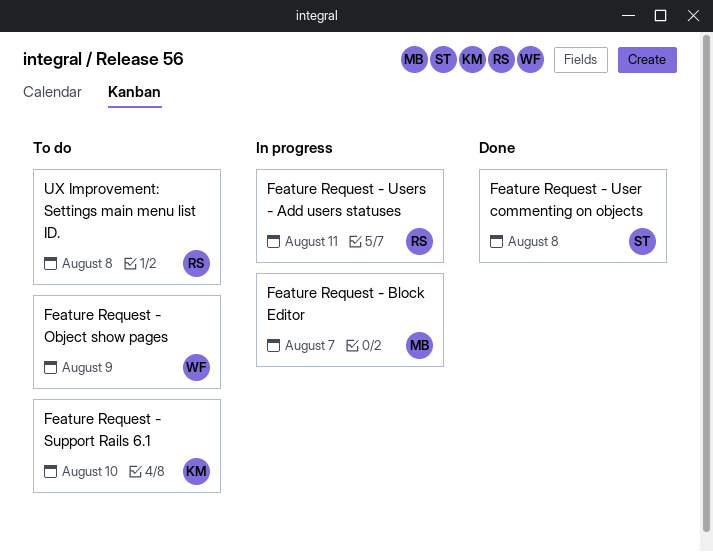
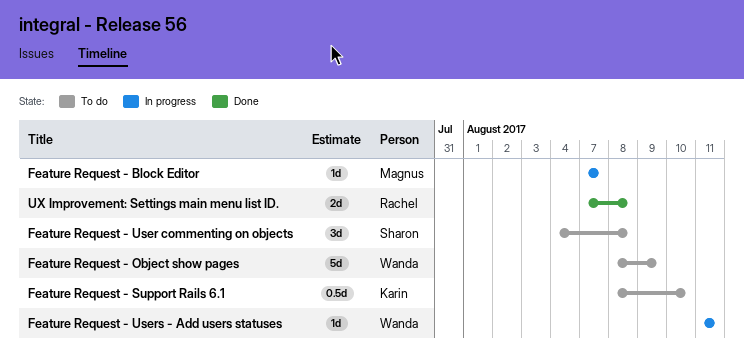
Feature Request - User commenting on objects, status: Done -> To do
Feature Request - Users - Add users statuses, owner: Rachel -> Wanda
UX Improvement: Settings main menu list ID., status: To do -> Done

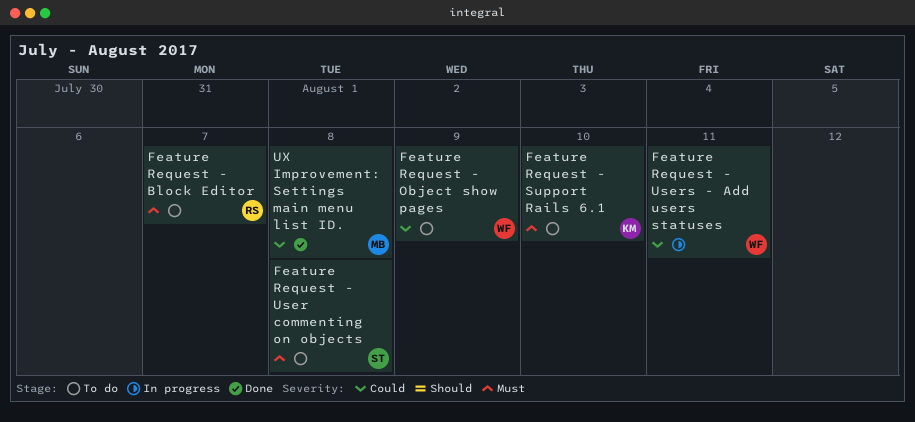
Feature Request - Block Editor, status: In progress -> To do
Feature Request - Block Editor, owner: Magnus -> Rachel
UX Improvement: Settings main menu list ID., owner: Rachel -> Magnus

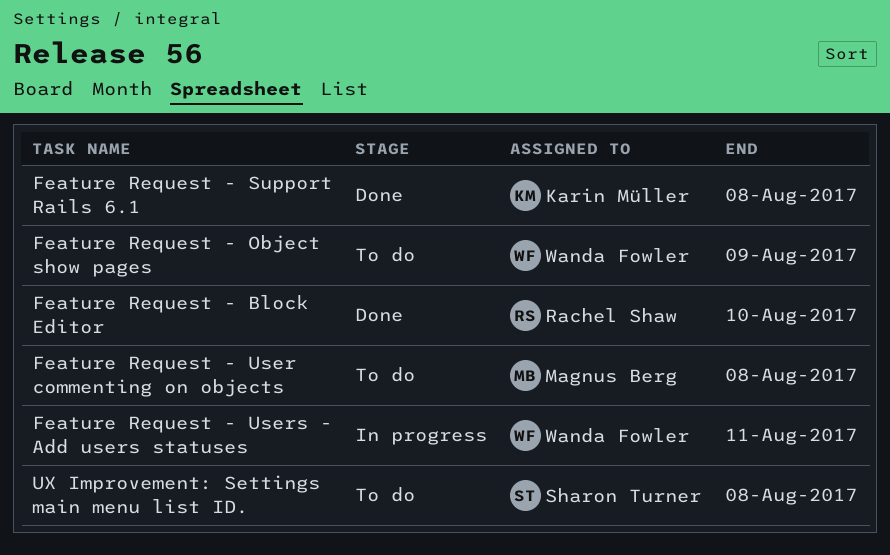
Feature Request - Block Editor, status: To do -> Done
Feature Request - Block Editor, due: Aug 7 -> Aug 10
Feature Request - Support Rails 6.1, status: To do -> Done
Feature Request - Support Rails 6.1, due: Aug 10 -> Aug 8
Feature Request - User commenting on objects, owner: Sharon Turner -> Magnus Berg
UX Improvement: Settings main menu list ID., status: Done -> To do
UX Improvement: Settings main menu list ID., owner: Magnus Berg -> Sharon Turner

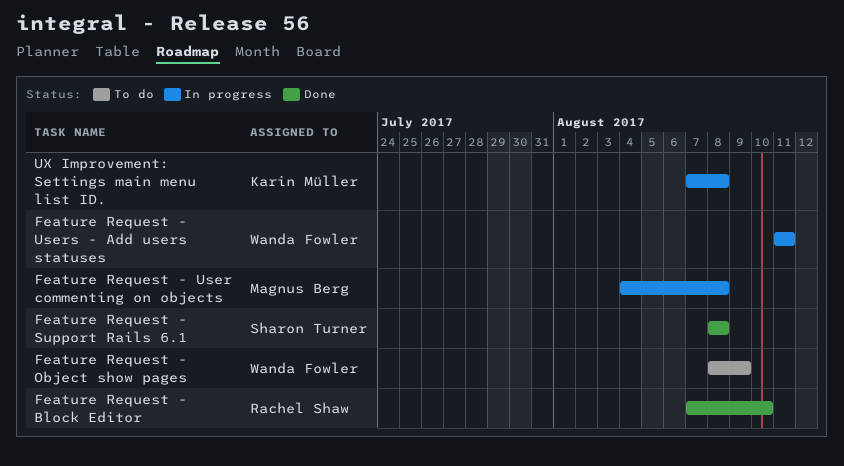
Feature Request - Support Rails 6.1, owner: Karin Müller -> Sharon Turner
Feature Request - User commenting on objects, status: To do -> In progress
UX Improvement: Settings main menu list ID., status: To do -> In progress
UX Improvement: Settings main menu list ID., owner: Sharon Turner -> Karin Müller

